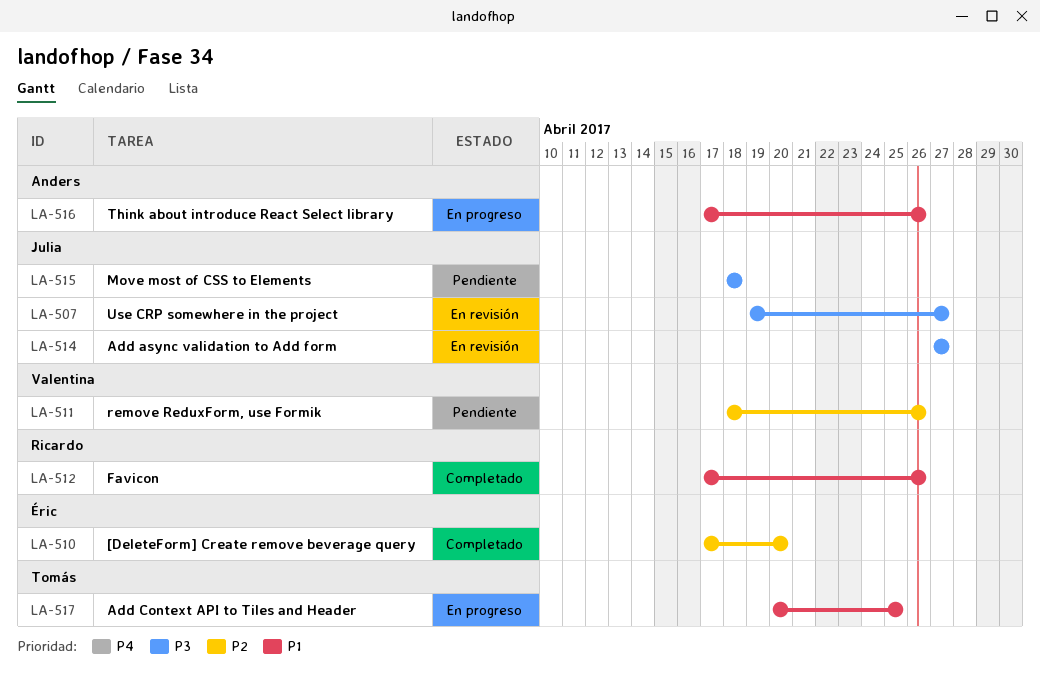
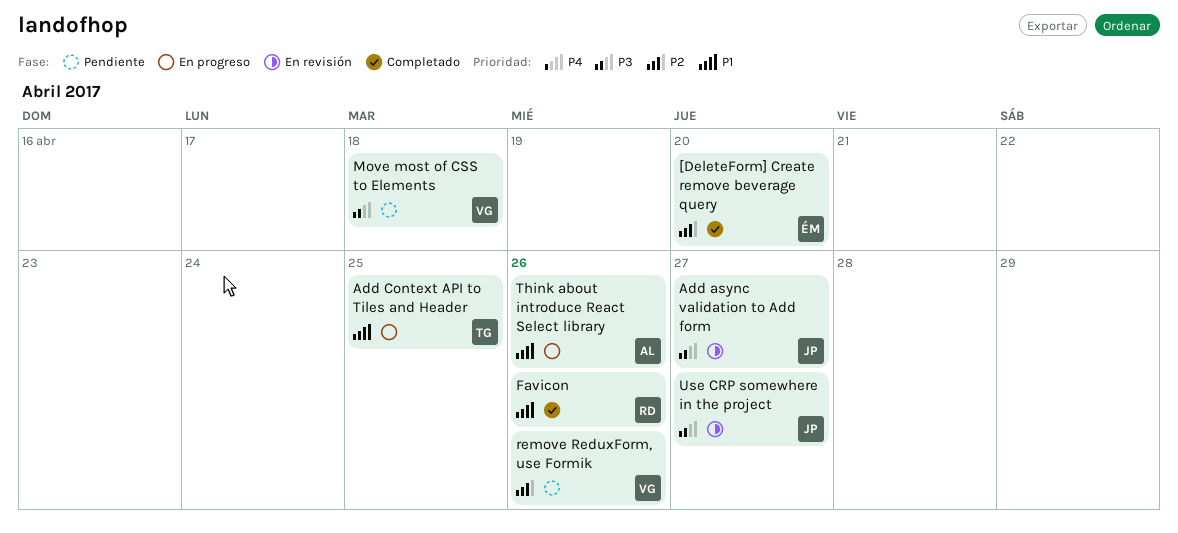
Move most of CSS to Elements, owner: Julia -> Valentina

